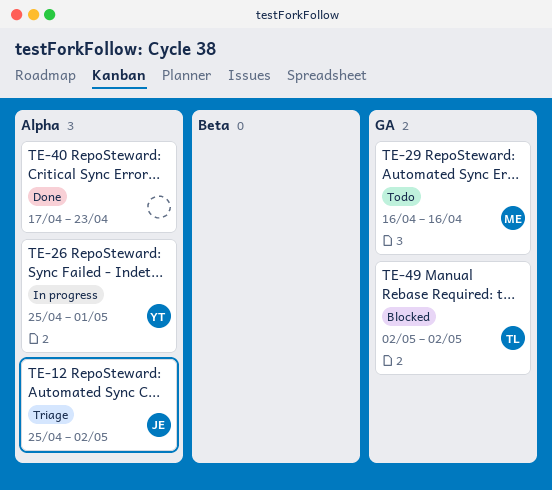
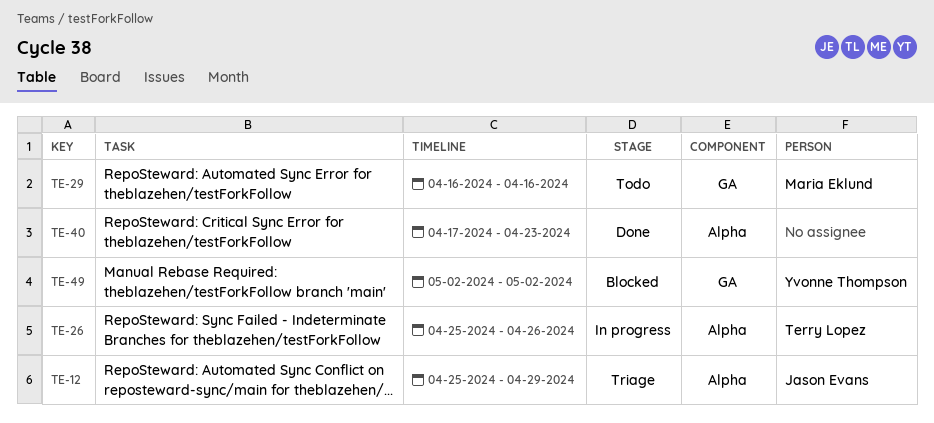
TE-12, due: May 2 -> Apr 29
TE-26, owner: Yvonne Thompson -> Terry Lopez
TE-26, due: May 1 -> Apr 26
TE-49, owner: Terry Lopez -> Yvonne Thompson

